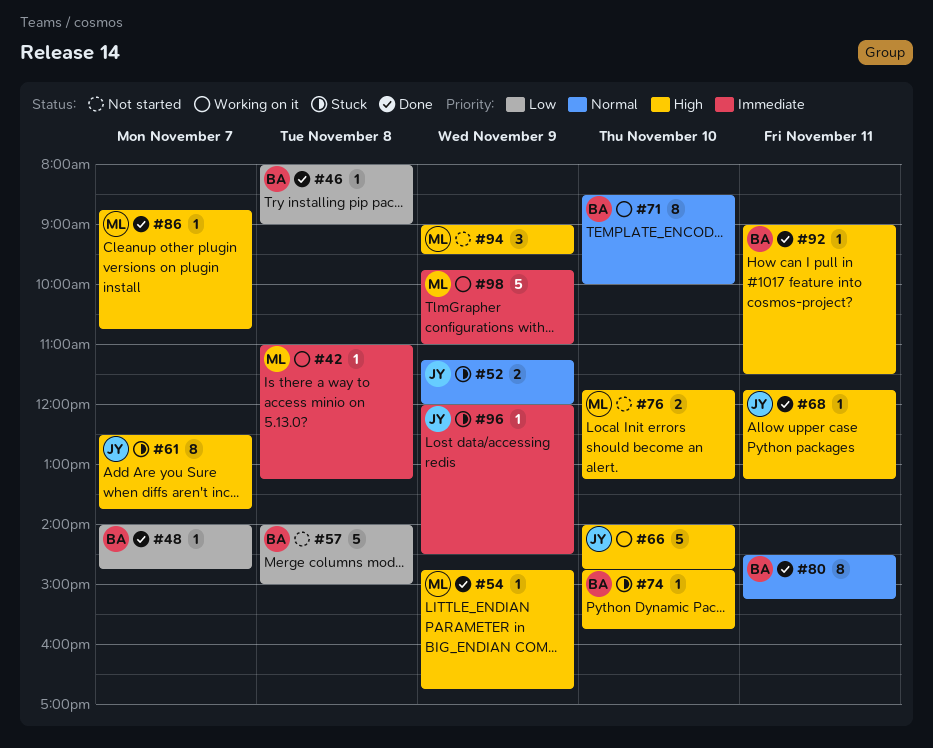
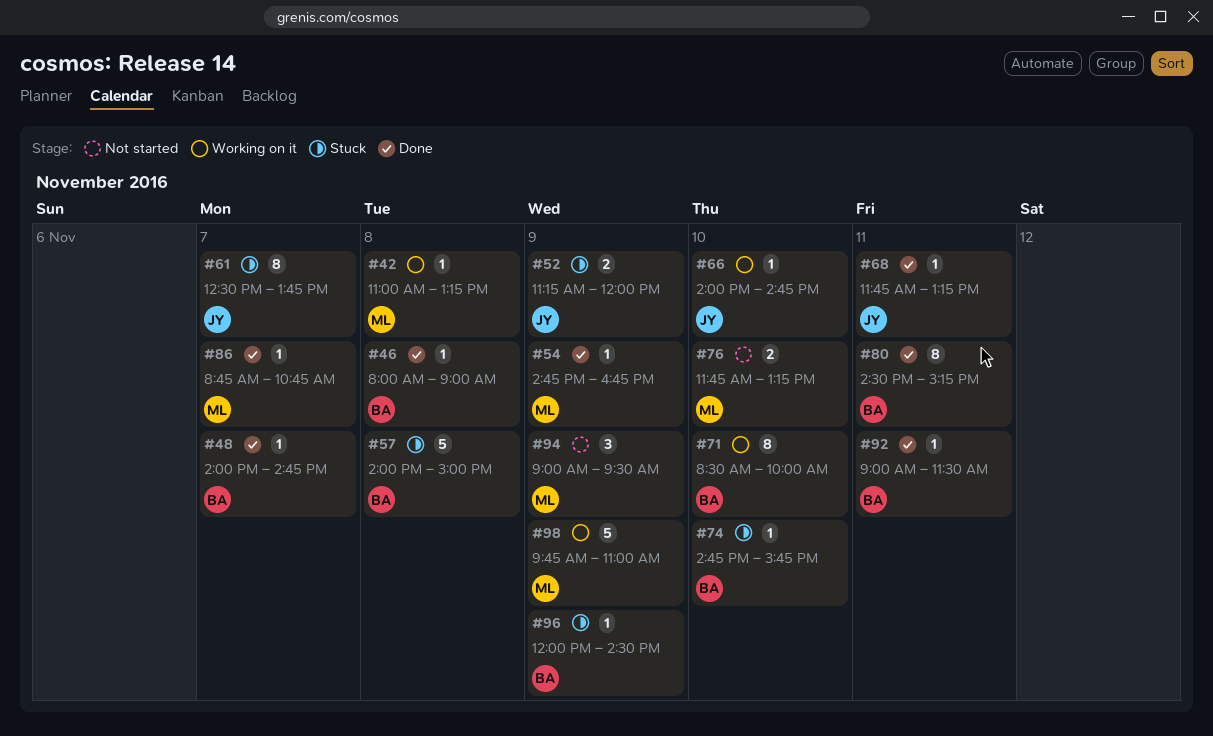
#57, status: Not started -> Stuck
#66, estimate: 5 -> 1
#96, owner: JY -> BA

